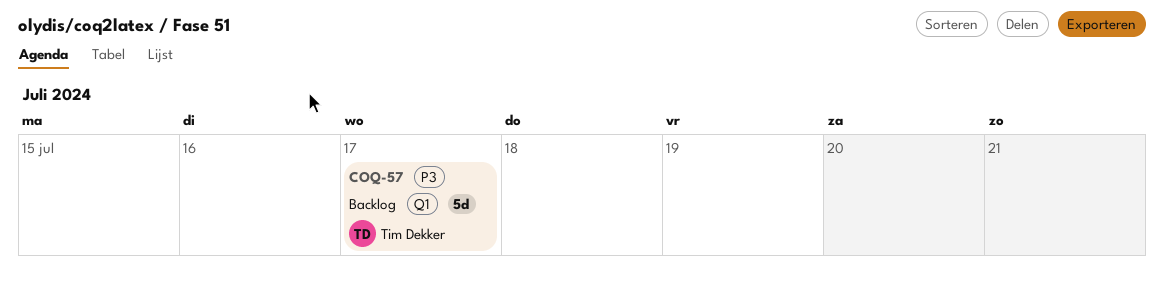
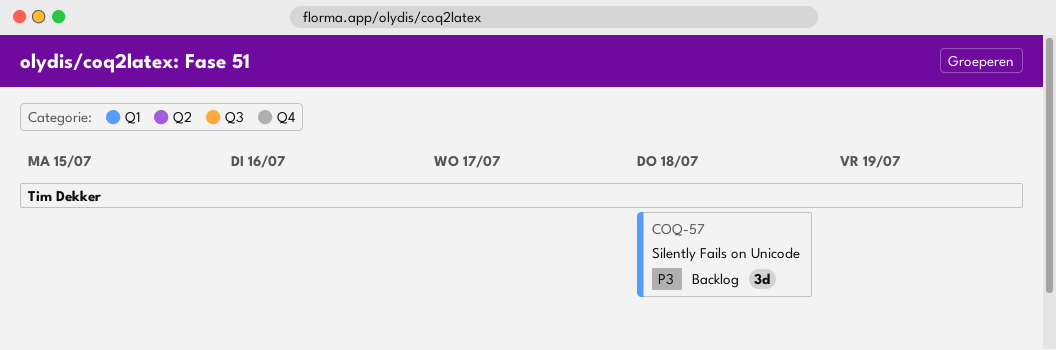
COQ-57, estimate: 5d -> 3d
COQ-57, due: Jul 17 -> Jul 18

